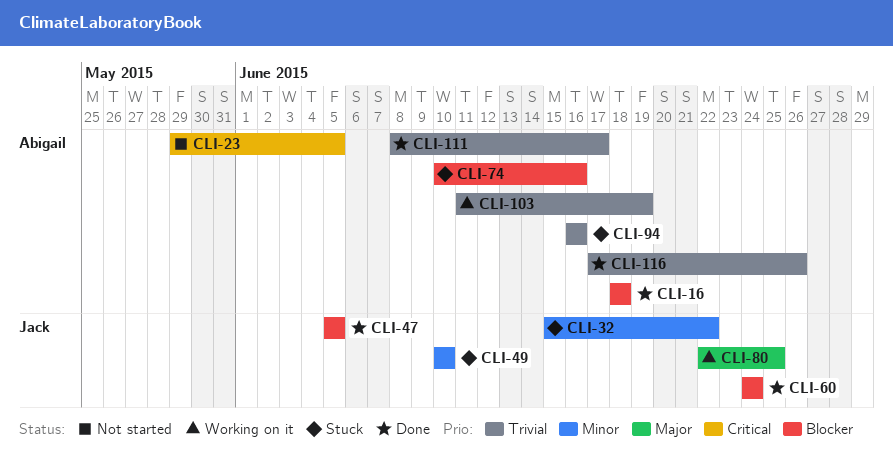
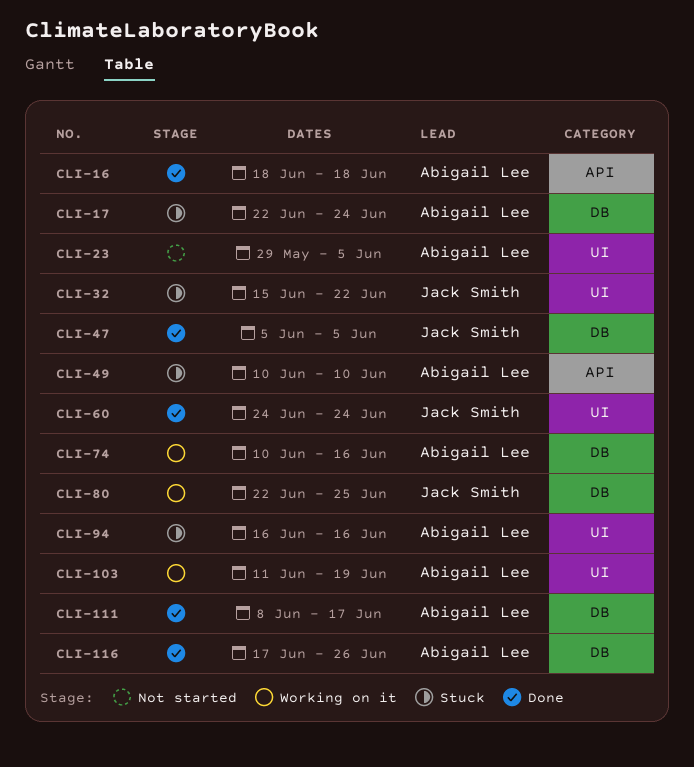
CLI-17: none -> present
CLI-49, owner: Jack Smith -> Abigail Lee
CLI-74, status: Stuck -> Working on it

